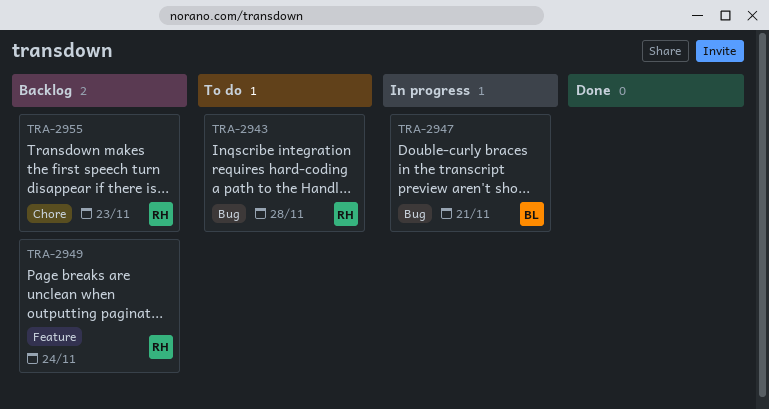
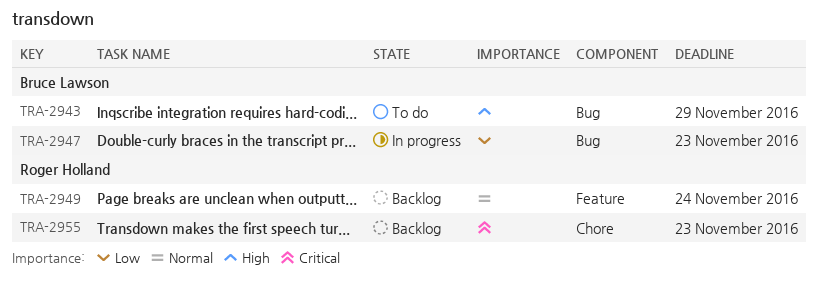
TRA-2943, owner: Roger Holland -> Bruce Lawson
TRA-2943, due: Nov 28 -> Nov 29
TRA-2947, due: Nov 21 -> Nov 23

